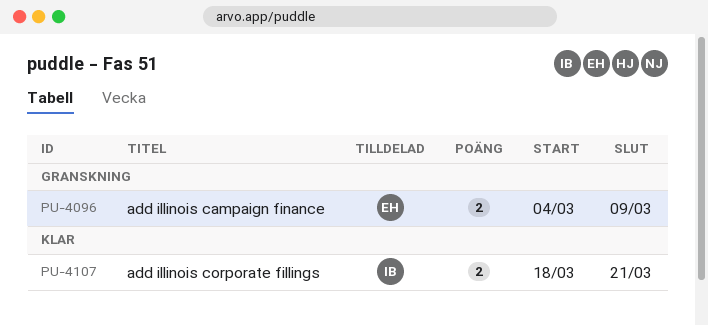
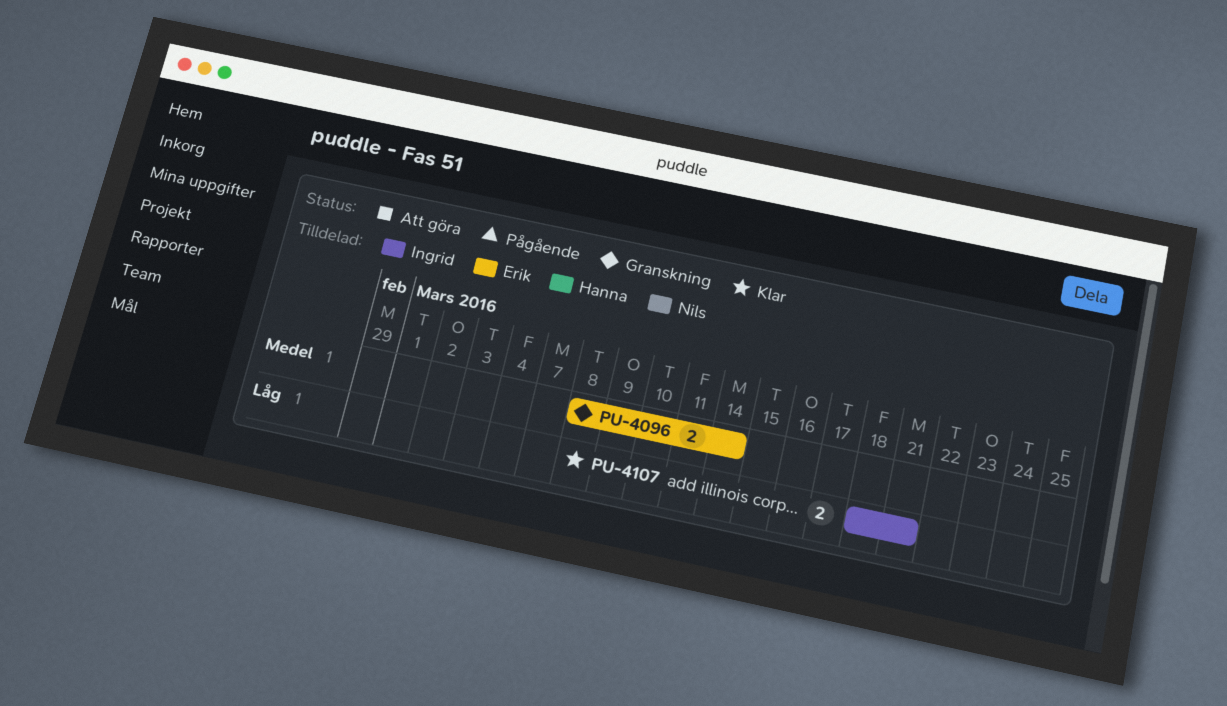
PU-4096, start: Mar 4 -> Mar 8
PU-4096, due: Mar 9 -> Mar 14

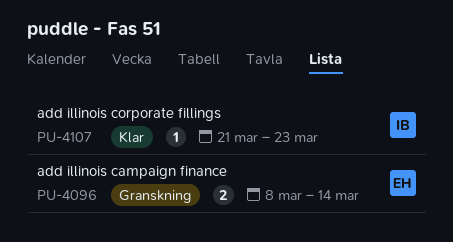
PU-4107, estimate: 2 -> 1
PU-4107, start: Mar 18 -> Mar 21
PU-4107, due: Mar 21 -> Mar 23

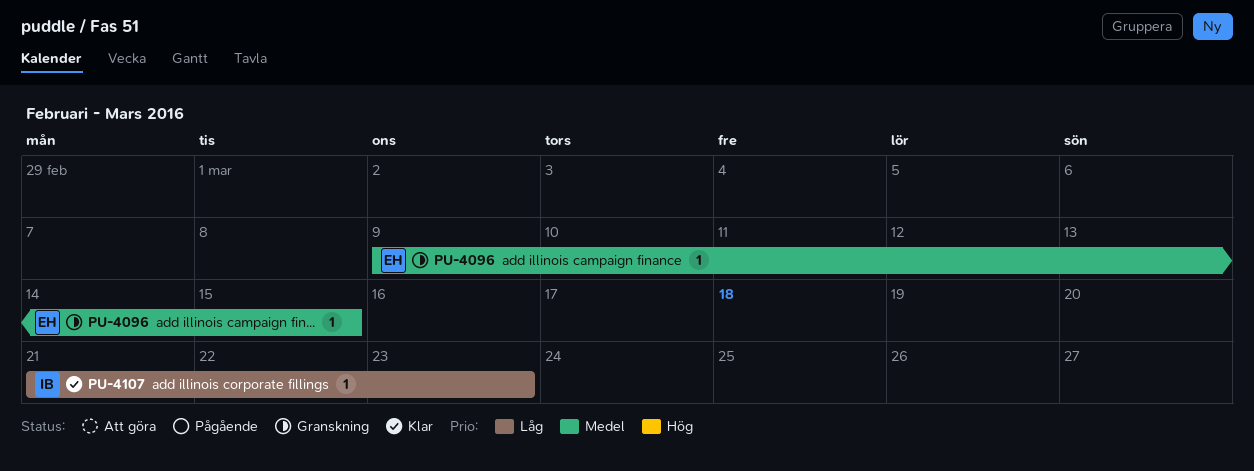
PU-4096, estimate: 2 -> 1
PU-4096, start: Mar 8 -> Mar 9
PU-4096, due: Mar 14 -> Mar 15

